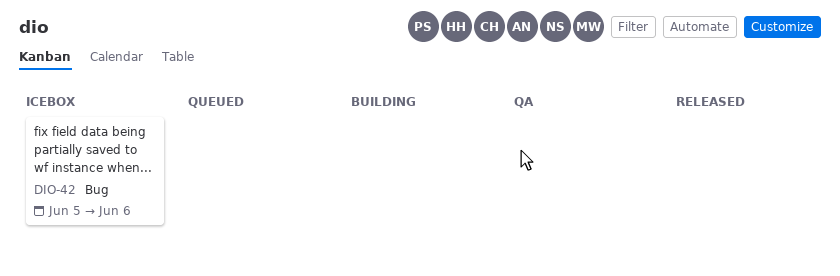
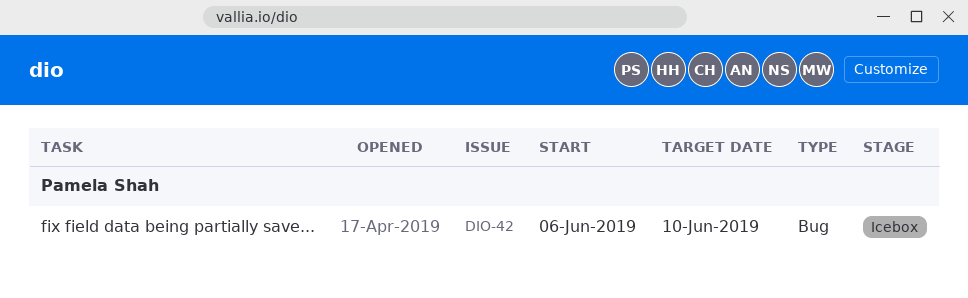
DIO-42, start: Jun 5 -> Jun 6
DIO-42, due: Jun 6 -> Jun 10

